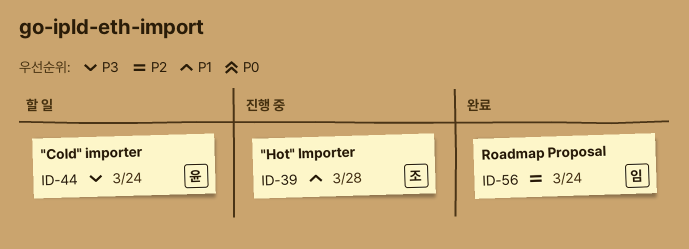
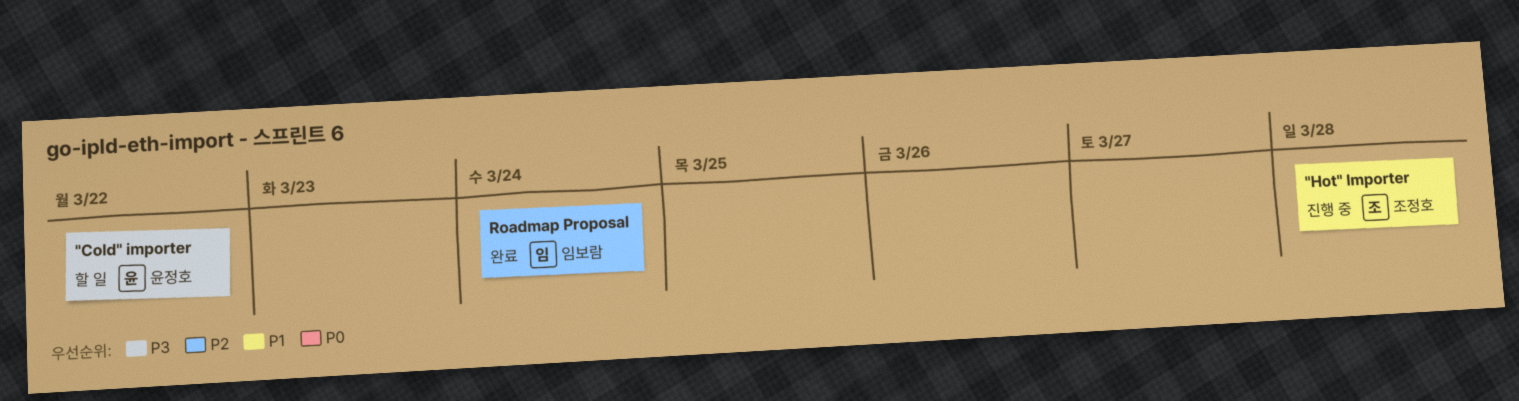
"Cold" importer, due: Mar 24 -> Mar 22

